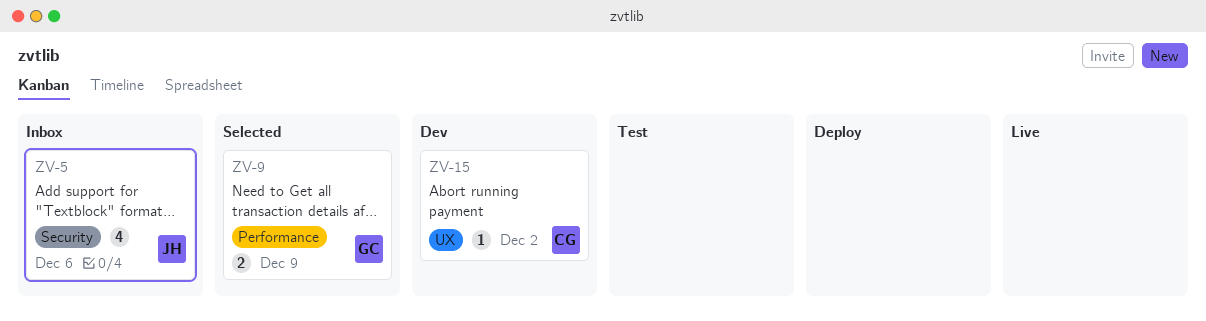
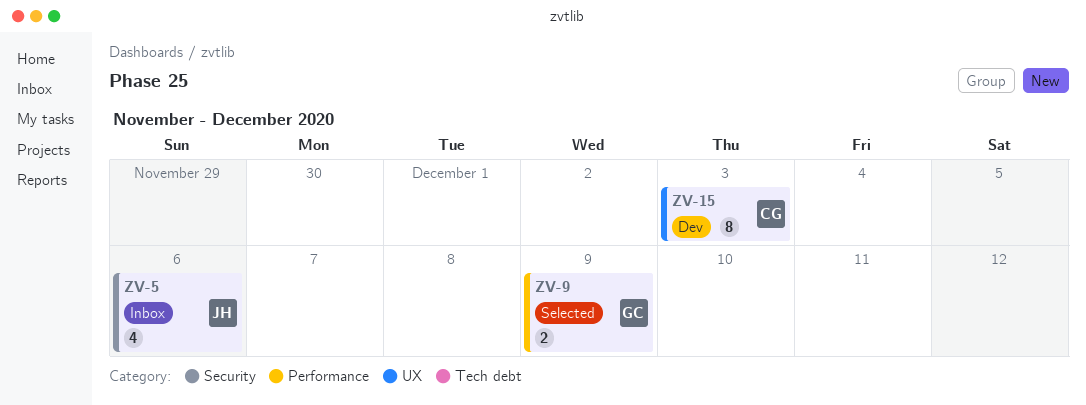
ZV-15, estimate: 1 -> 8
ZV-15, due: Dec 2 -> Dec 3

